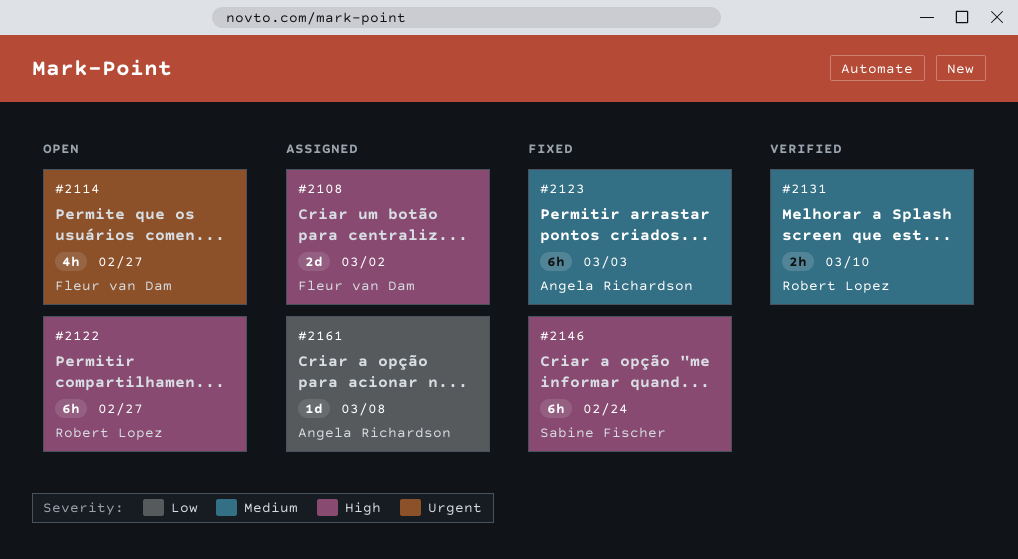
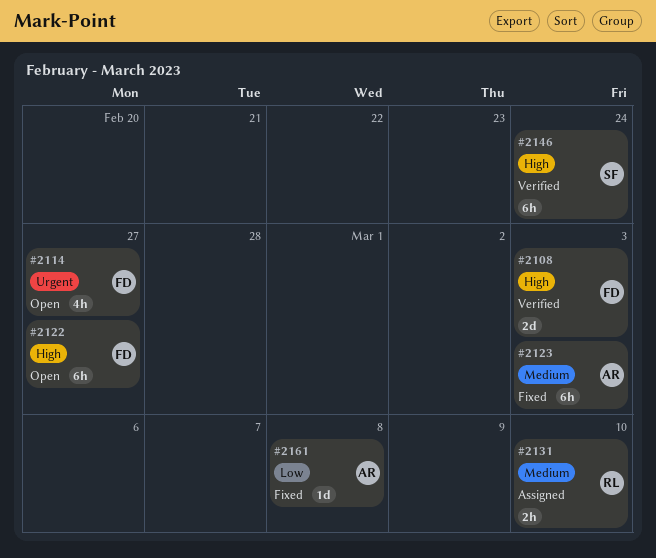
#2108, status: Assigned -> Verified
#2108, due: Mar 2 -> Mar 3
#2122, owner: Robert Lopez -> Fleur van Dam
#2131, status: Verified -> Assigned
#2146, status: Fixed -> Verified
#2161, status: Assigned -> Fixed

